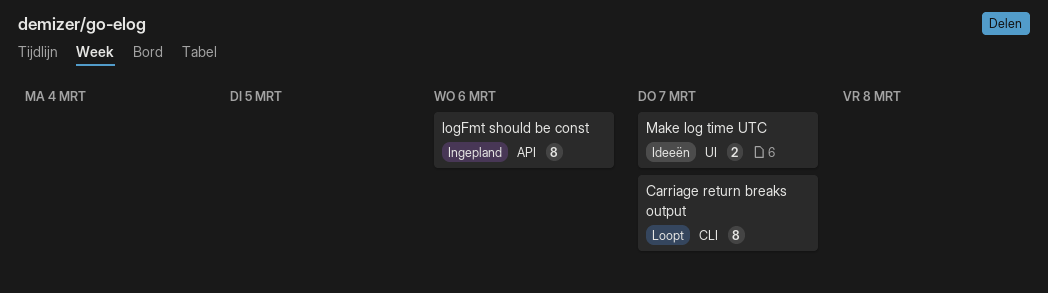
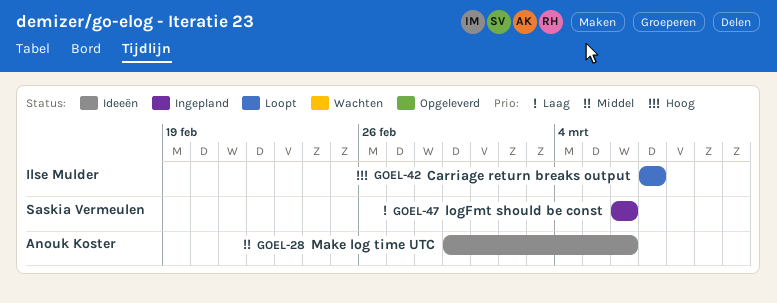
Make log time UTC, due: Mar 7 -> Mar 6

